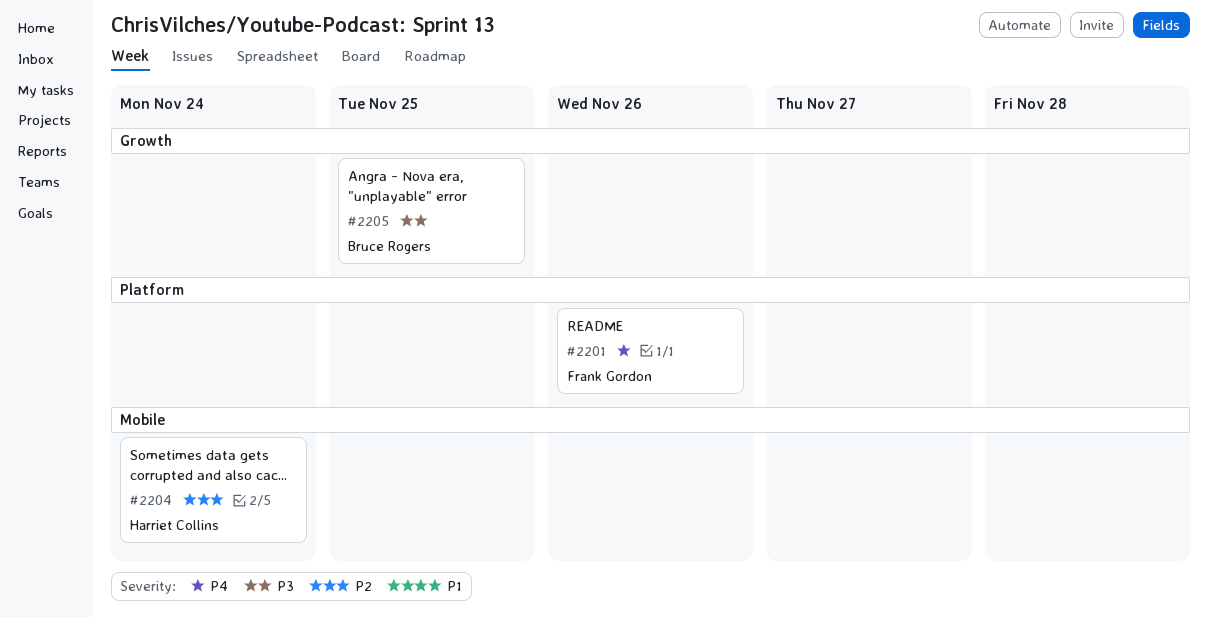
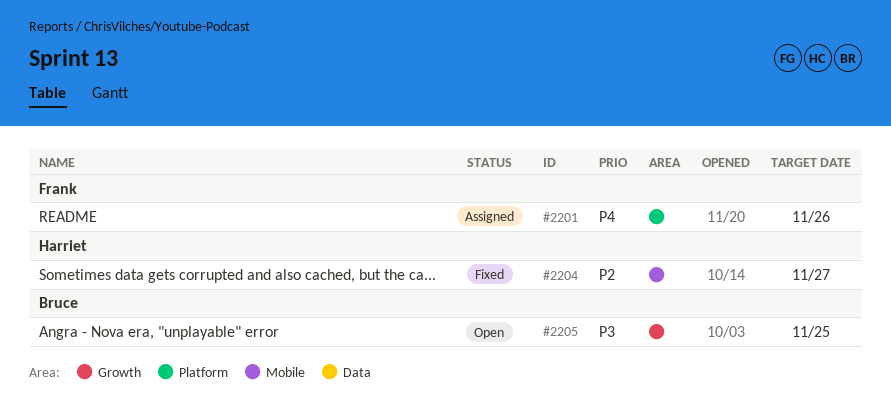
#2204, due: Nov 24 -> Nov 27

